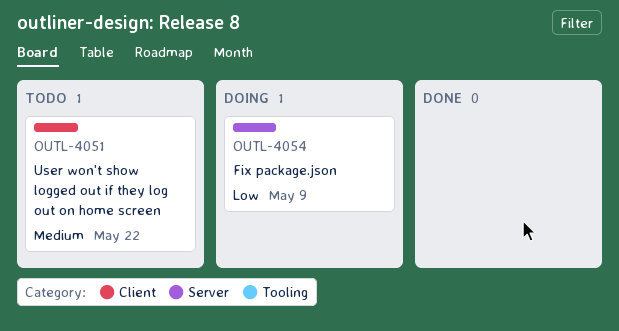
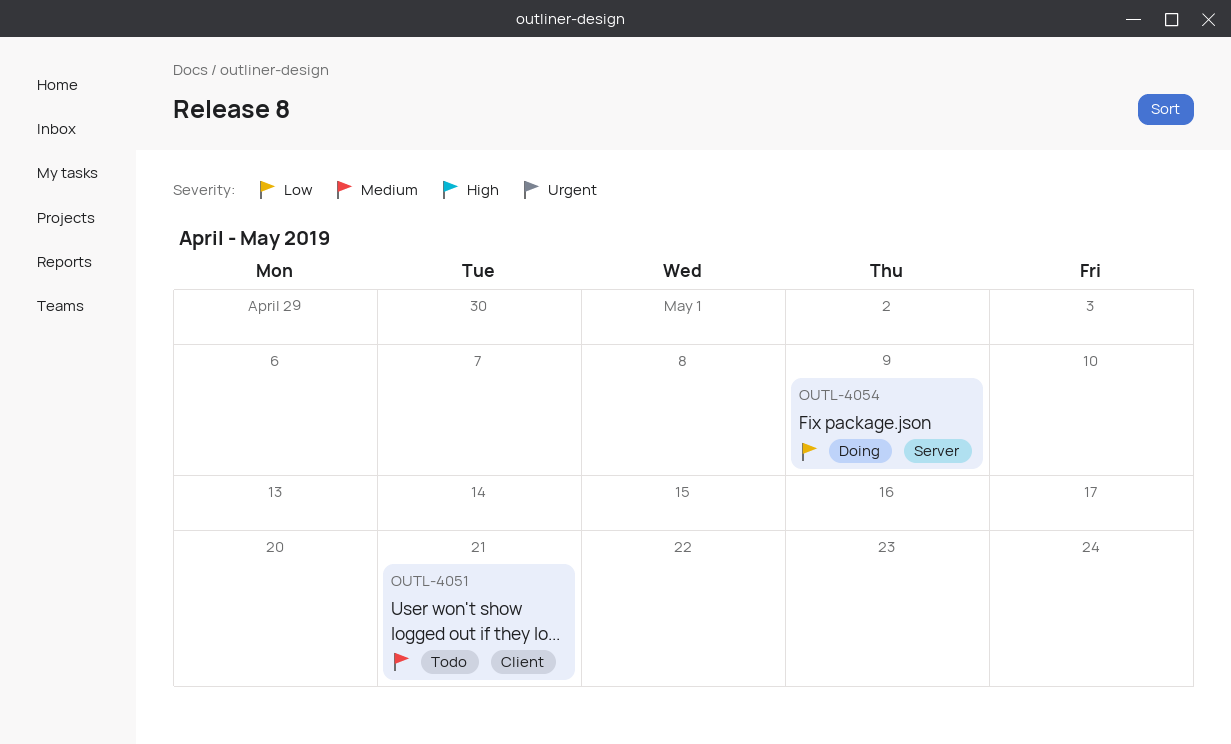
OUTL-4051, due: May 22 -> May 21

